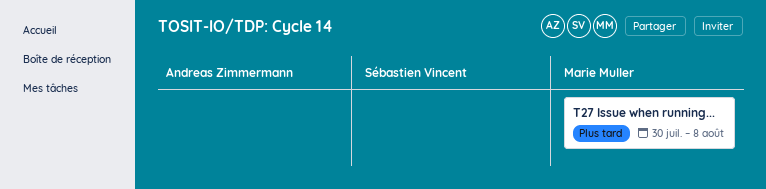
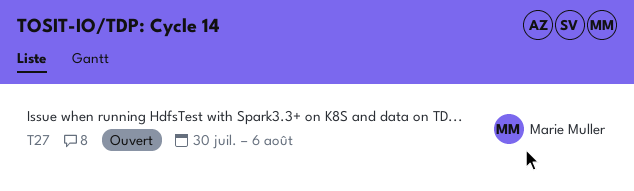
T27, due: Aug 8 -> Aug 6

